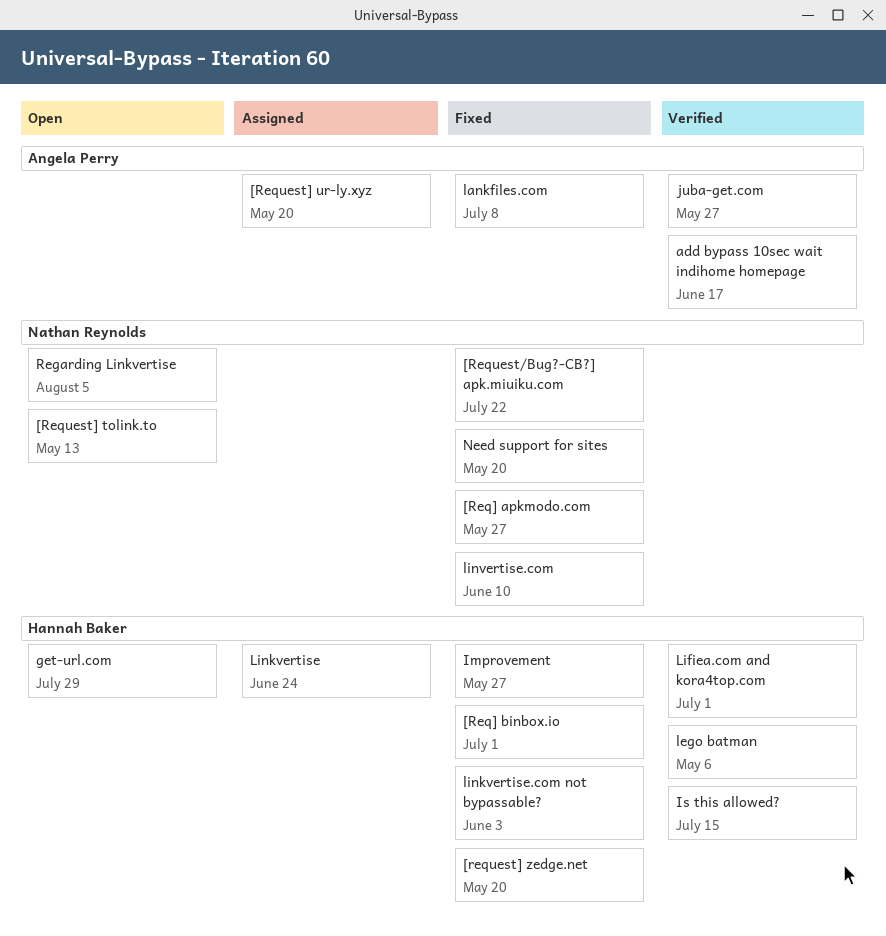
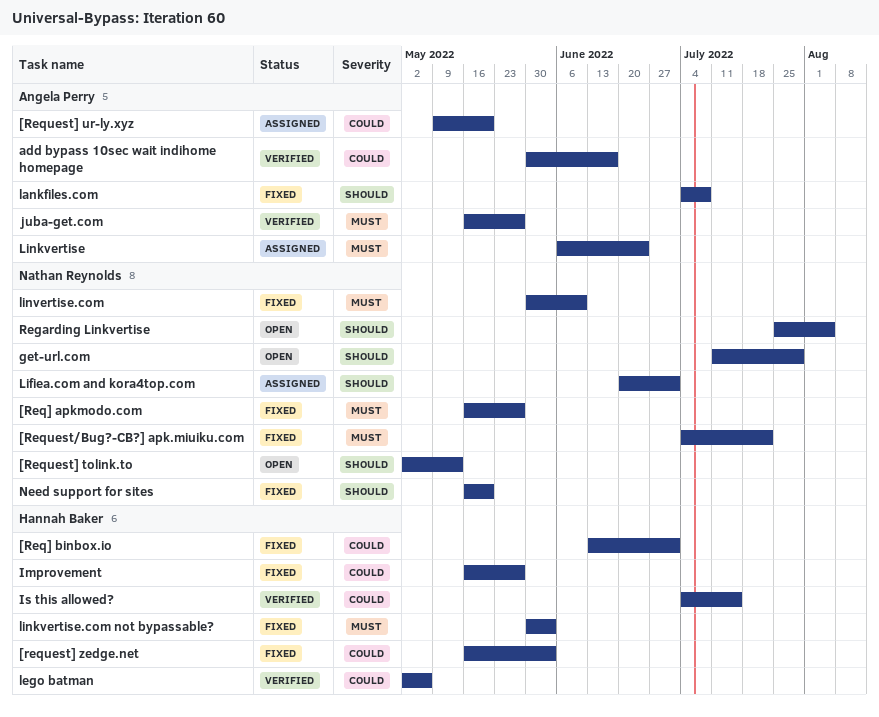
[request] zedge.net, due: May 20 -> Jun 3
get-url.com, owner: Hannah Baker -> Nathan Reynolds
Lifiea.com and kora4top.com, status: Verified -> Assigned
Lifiea.com and kora4top.com, owner: Hannah Baker -> Nathan Reynolds
Linkvertise, owner: Hannah Baker -> Angela Perry

